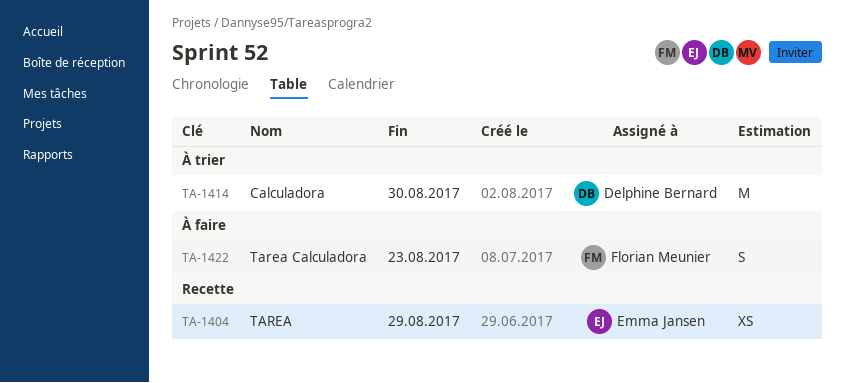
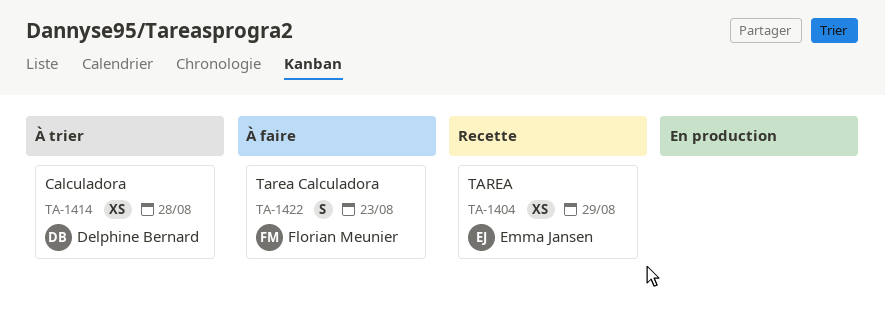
TA-1414, estimate: M -> XS
TA-1414, due: Aug 30 -> Aug 28

